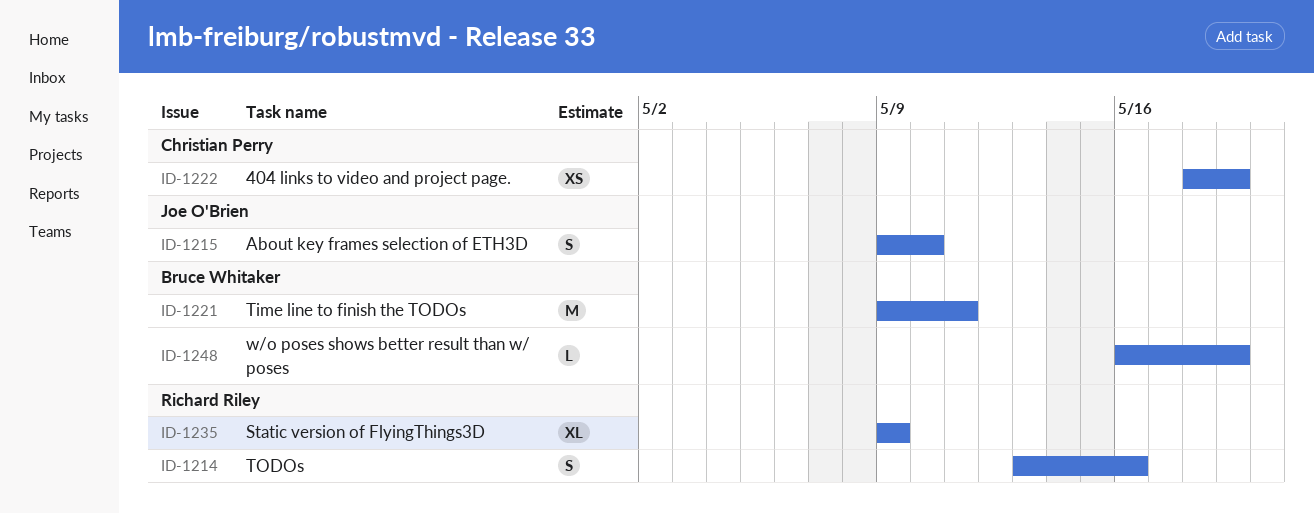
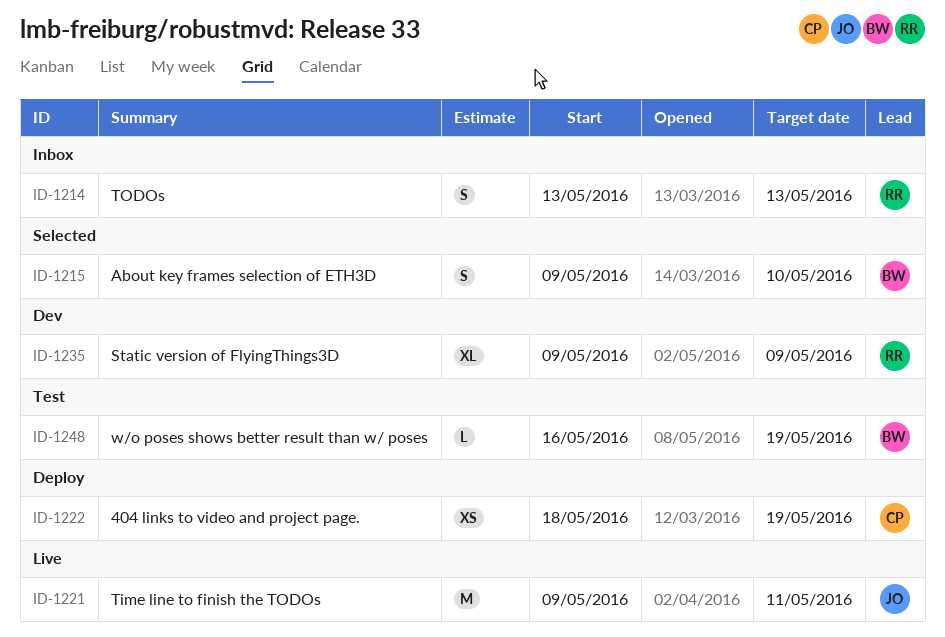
ID-1214, due: May 16 -> May 13
ID-1215, owner: Joe O'Brien -> Bruce Whitaker
ID-1221, owner: Bruce Whitaker -> Joe O'Brien

